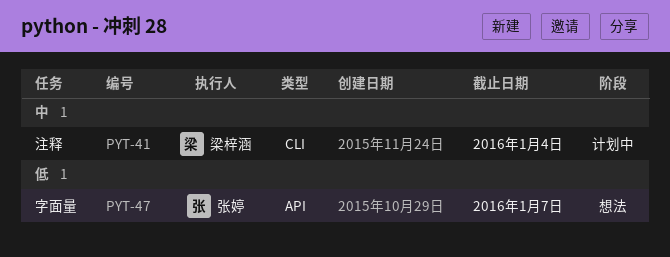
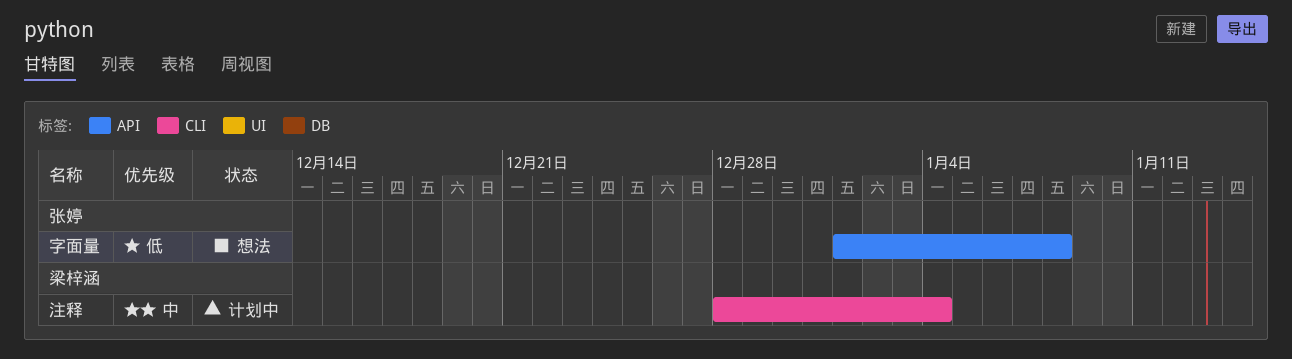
字面量, due: Jan 7 -> Jan 8

